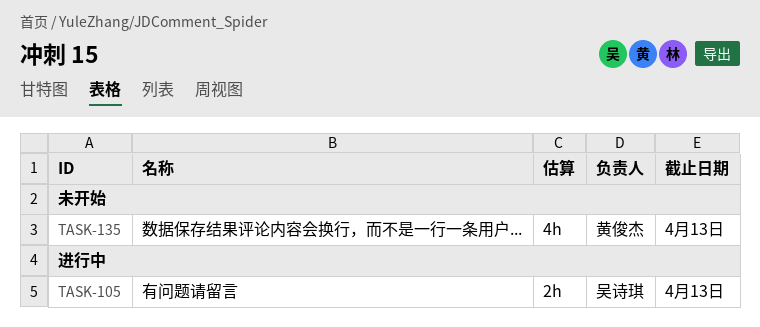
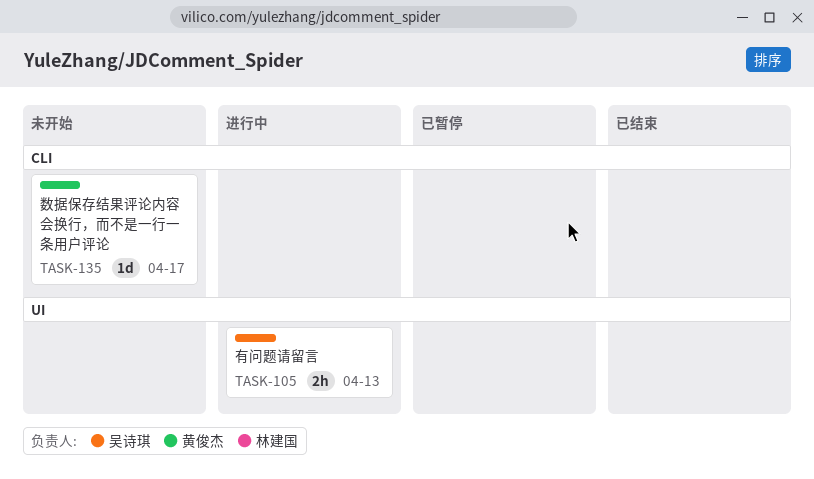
TASK-135, estimate: 4h -> 1d
TASK-135, due: Apr 13 -> Apr 17

